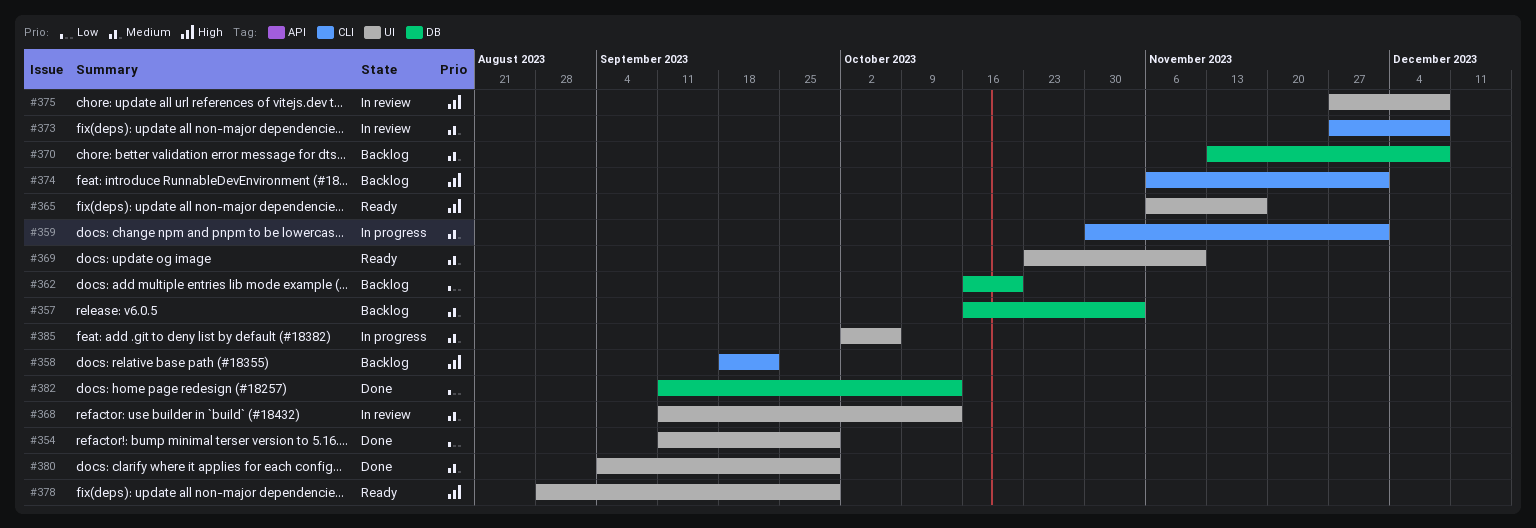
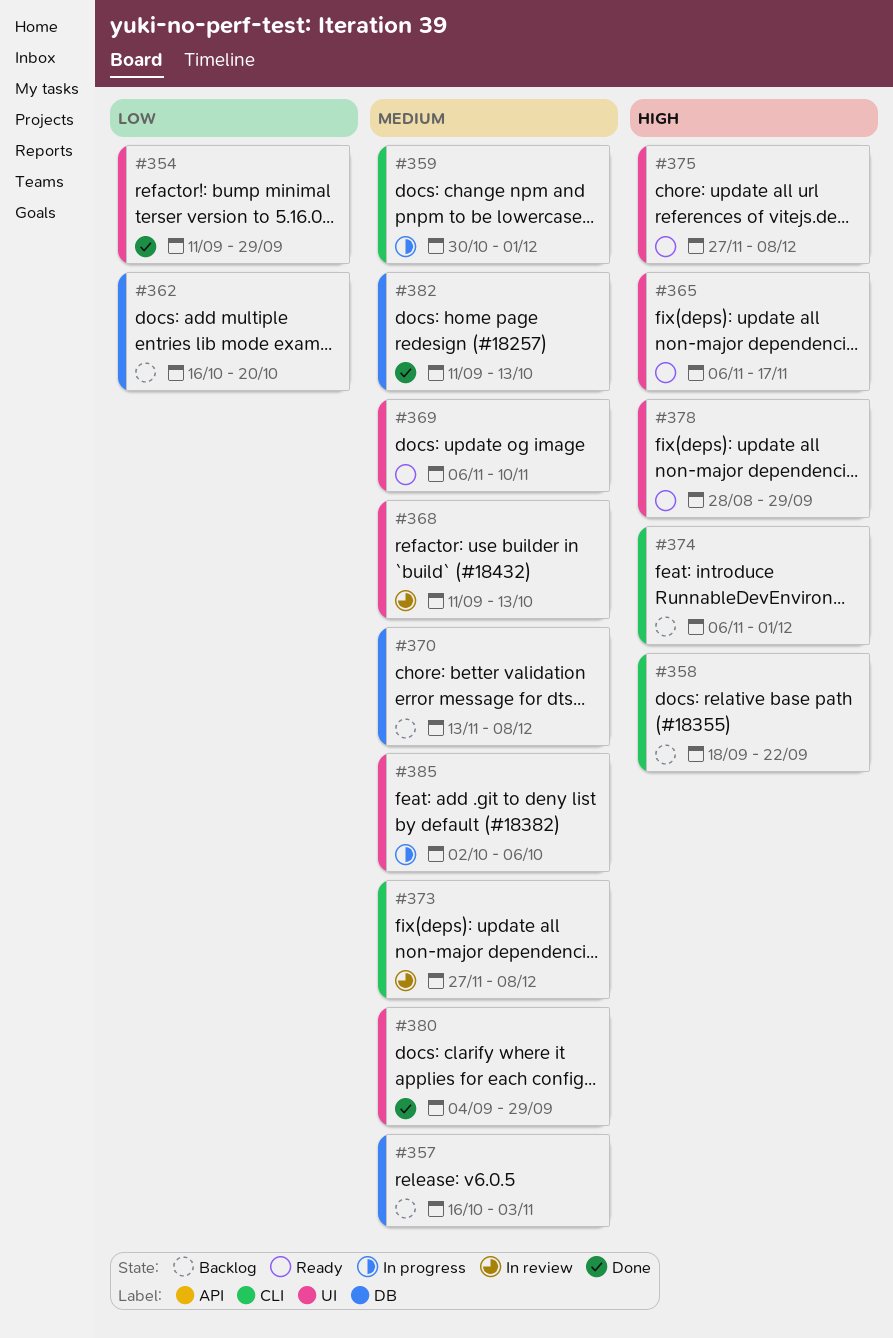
#369, start: Oct 23 -> Nov 6
#375, status: In review -> Ready
#382, priority: Low -> Medium

